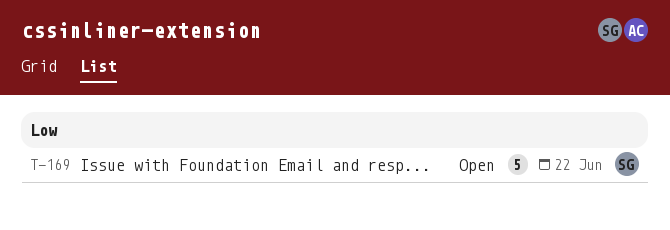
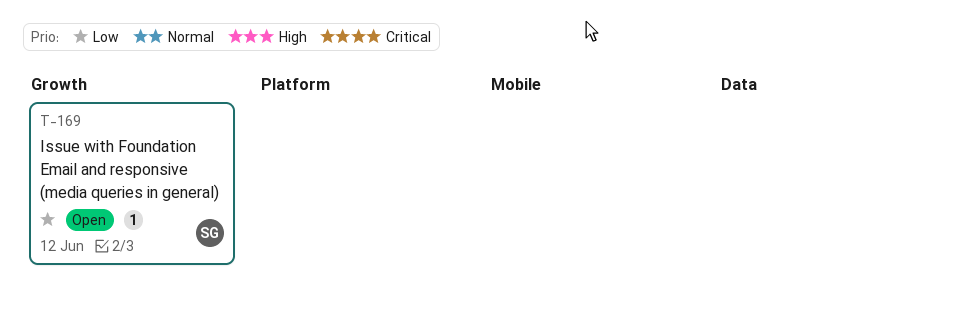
T-169, estimate: 5 -> 1
T-169, due: Jun 22 -> Jun 12

